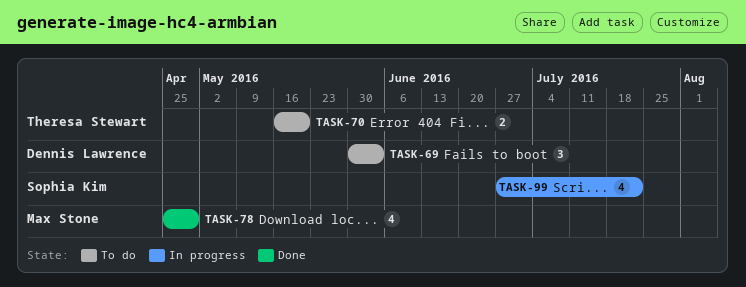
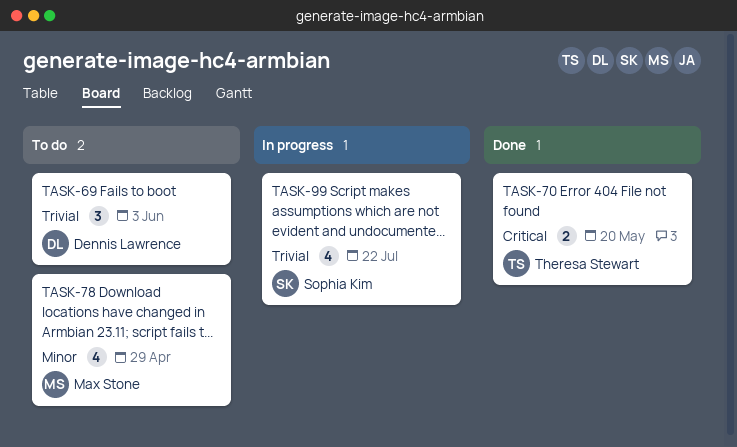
TASK-70, status: To do -> Done
TASK-78, status: Done -> To do

